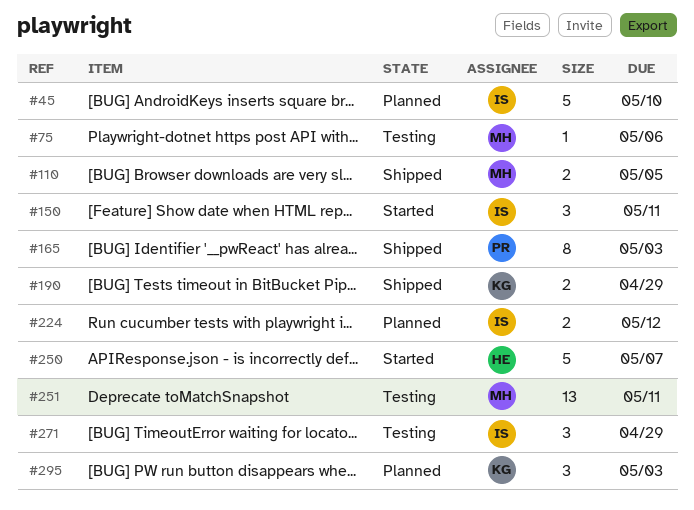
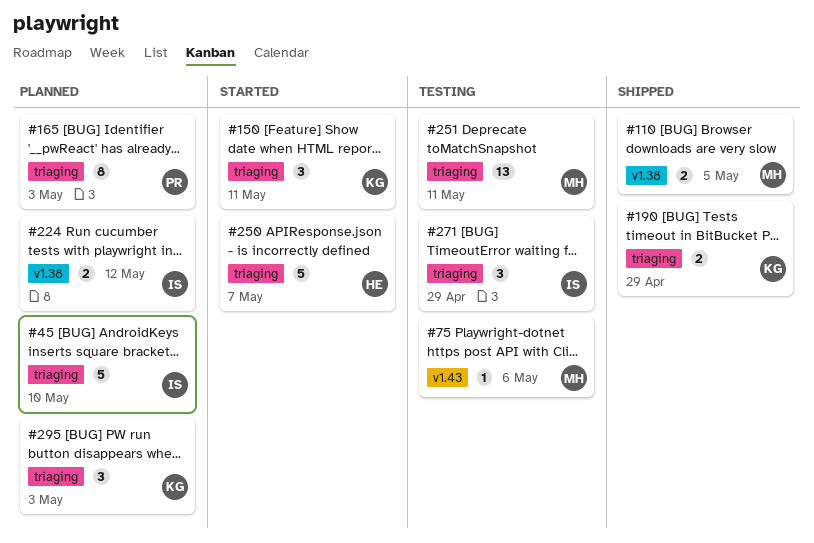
#150, owner: IS -> KG
#165, status: Shipped -> Planned

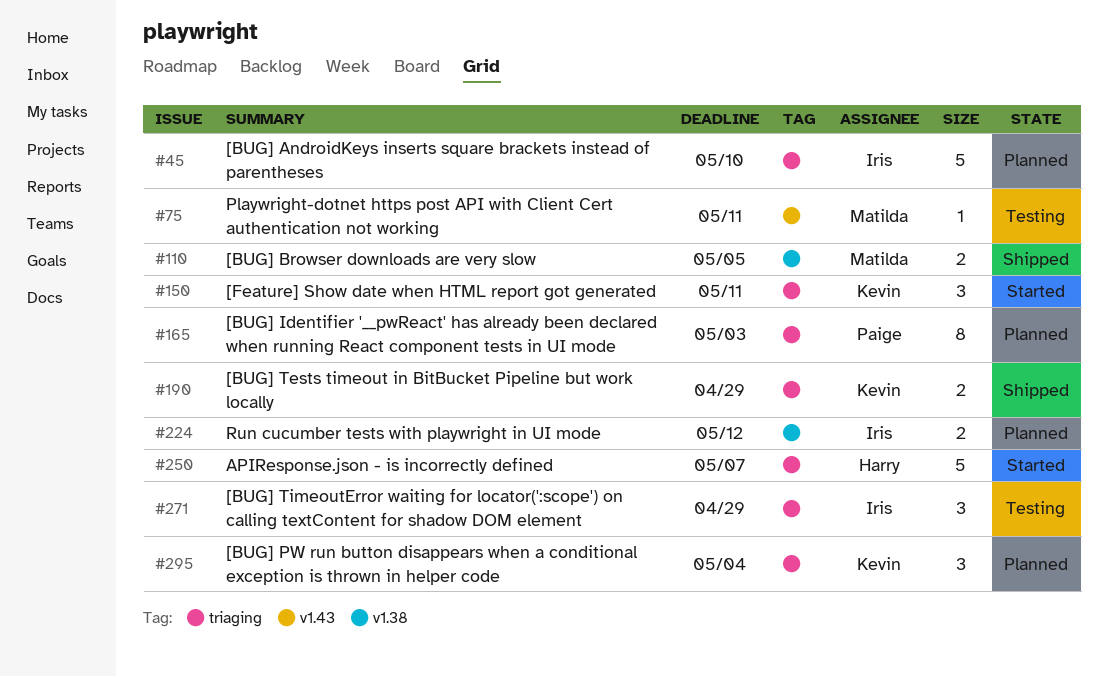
#75, due: May 6 -> May 11
#251: present -> none
#295, due: May 3 -> May 4

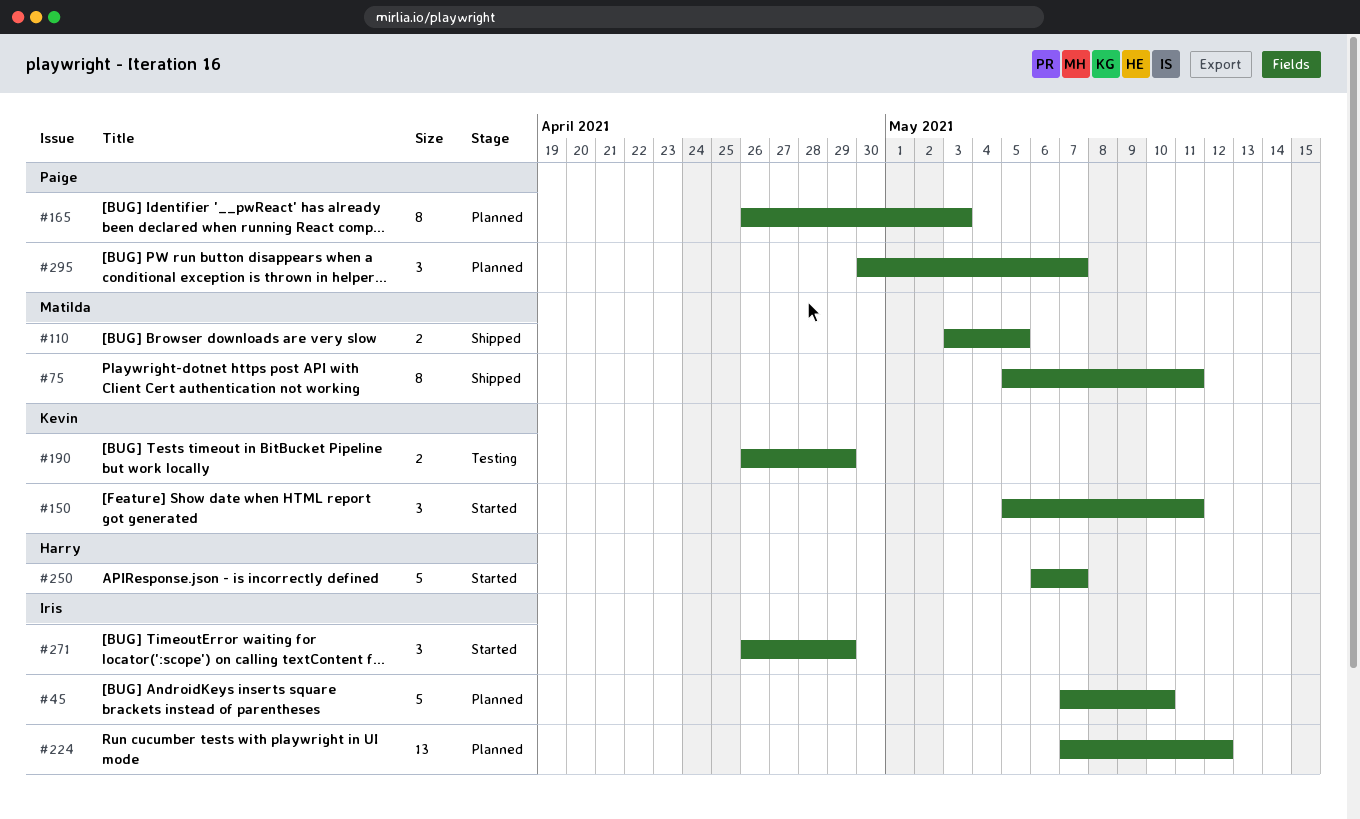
#75, status: Testing -> Shipped
#75, estimate: 1 -> 8
#190, status: Shipped -> Testing
#224, estimate: 2 -> 13
#271, status: Testing -> Started
#295, owner: Kevin -> Paige
#295, due: May 4 -> May 7

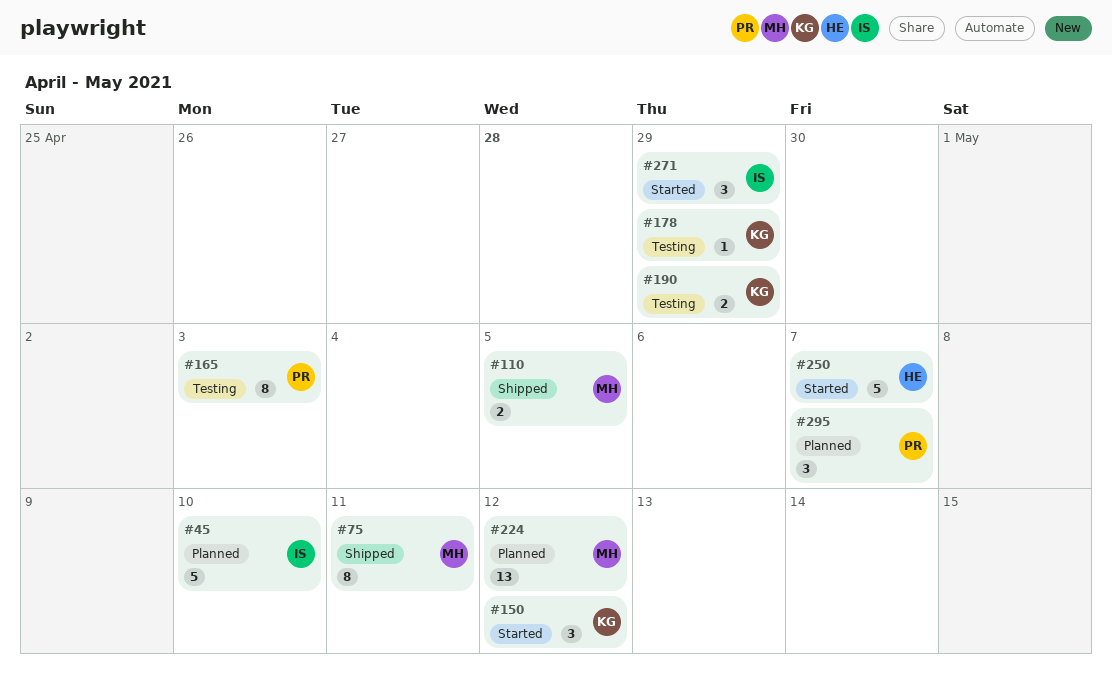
#150, due: May 11 -> May 12
#165, status: Planned -> Testing
#178: none -> present
#224, owner: Iris -> Matilda

